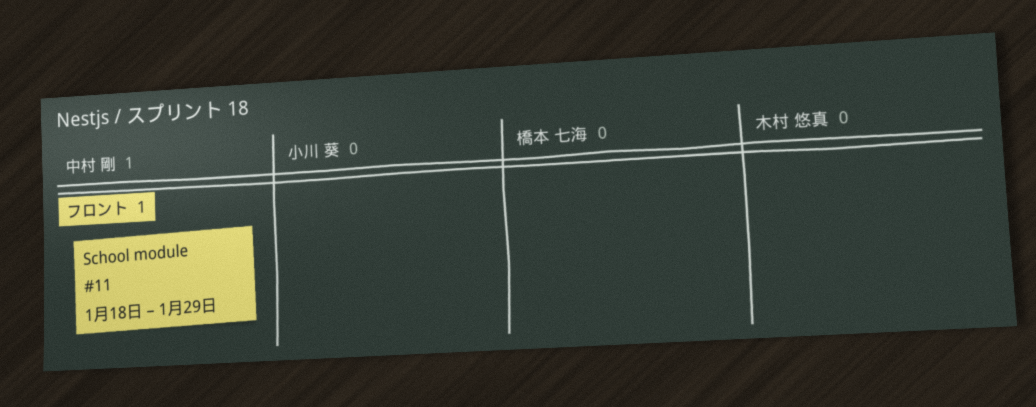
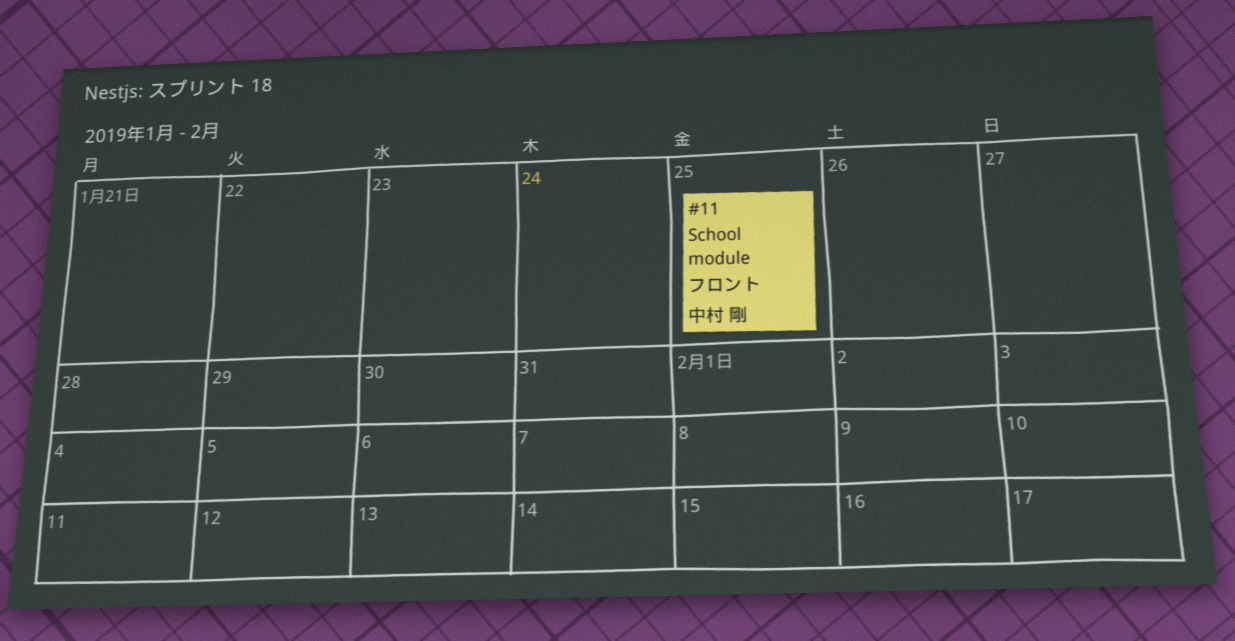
#11, due: Jan 29 -> Jan 25

